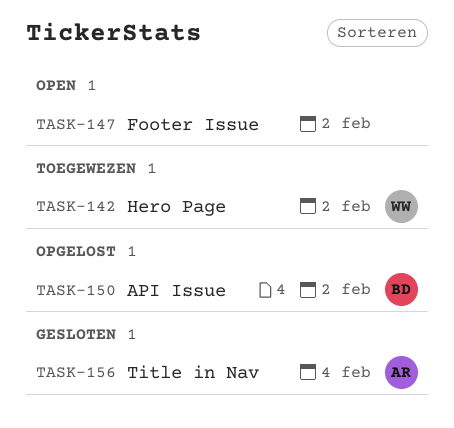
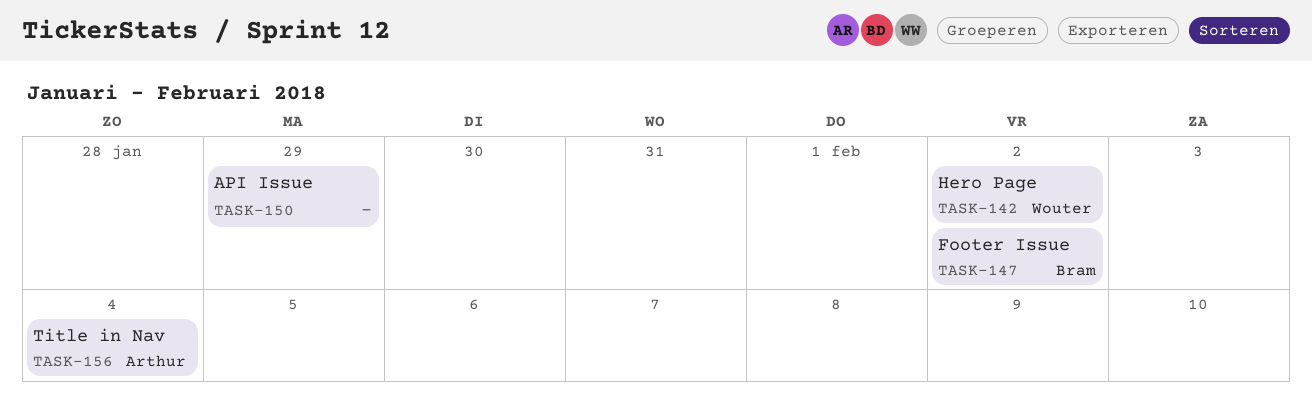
TASK-147, owner: none -> Bram
TASK-150, owner: Bram -> none
TASK-150, due: Feb 2 -> Jan 29

